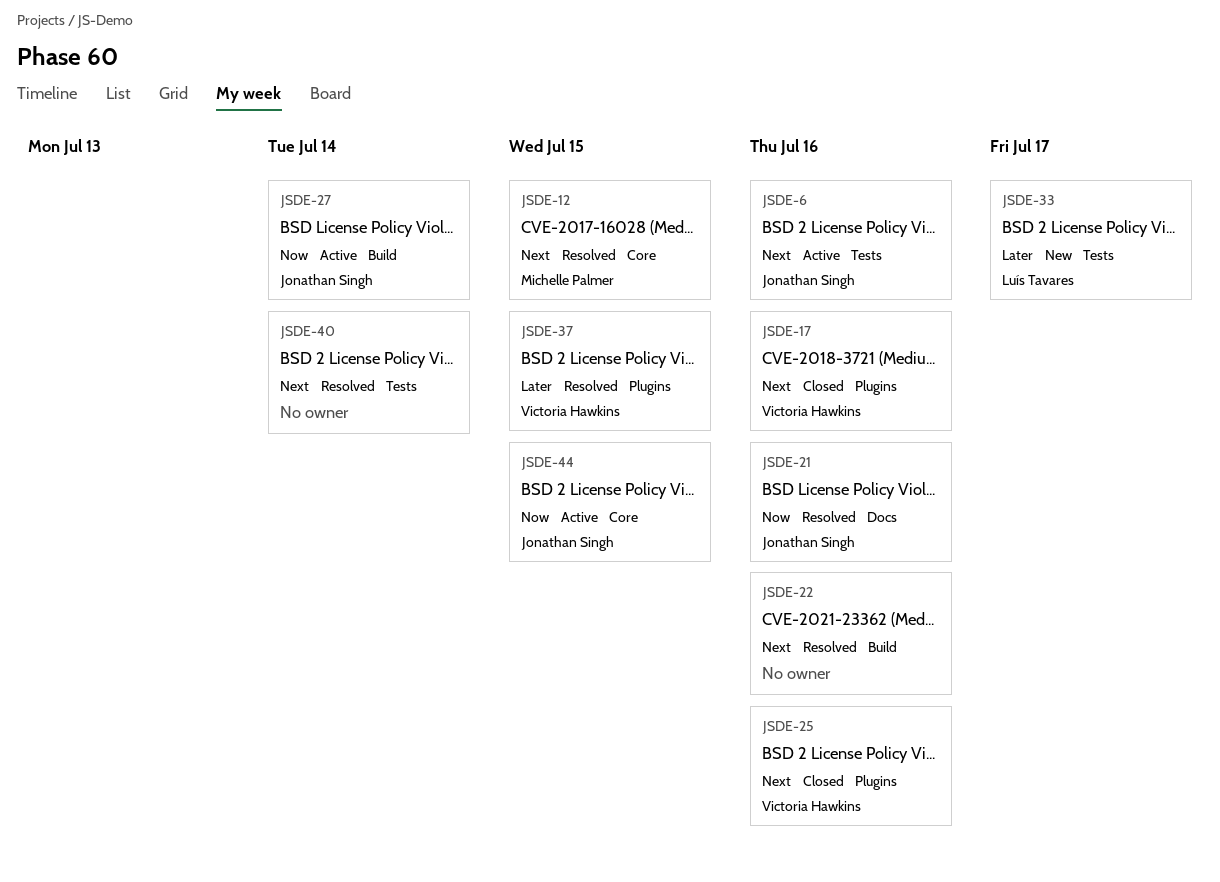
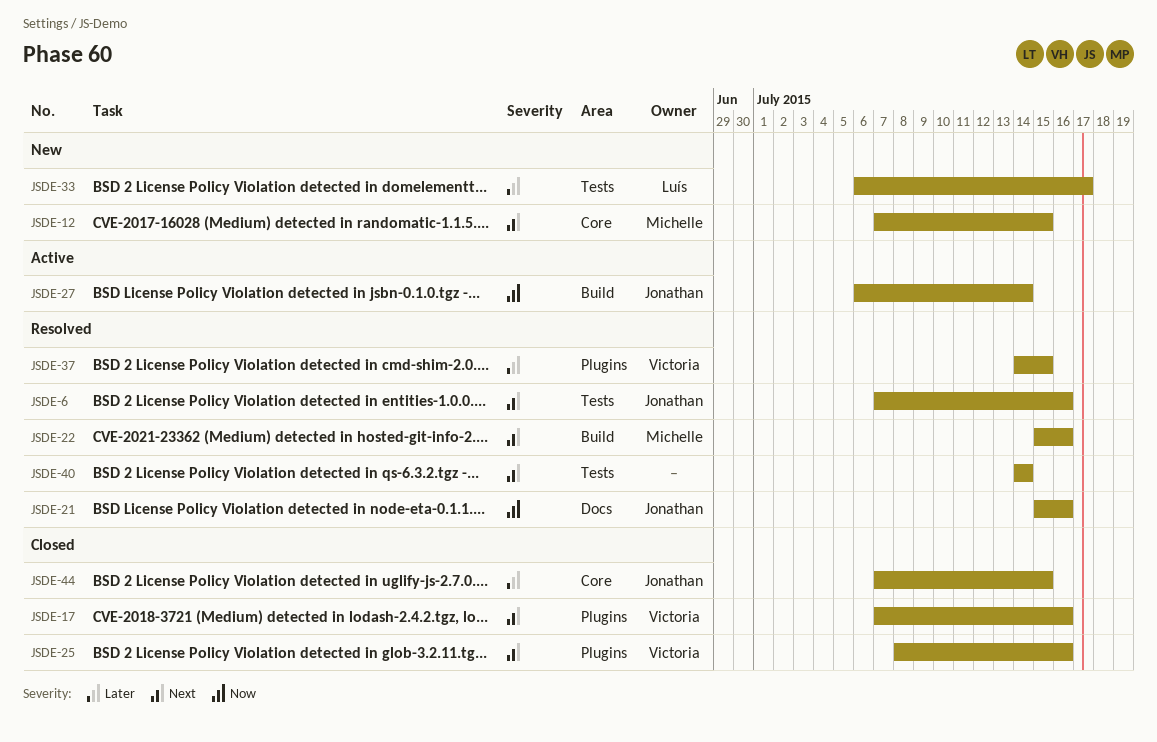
JSDE-6, status: Active -> Resolved
JSDE-12, status: Resolved -> New
JSDE-22, owner: none -> Michelle Palmer
JSDE-44, status: Active -> Closed
JSDE-44, priority: Now -> Later

